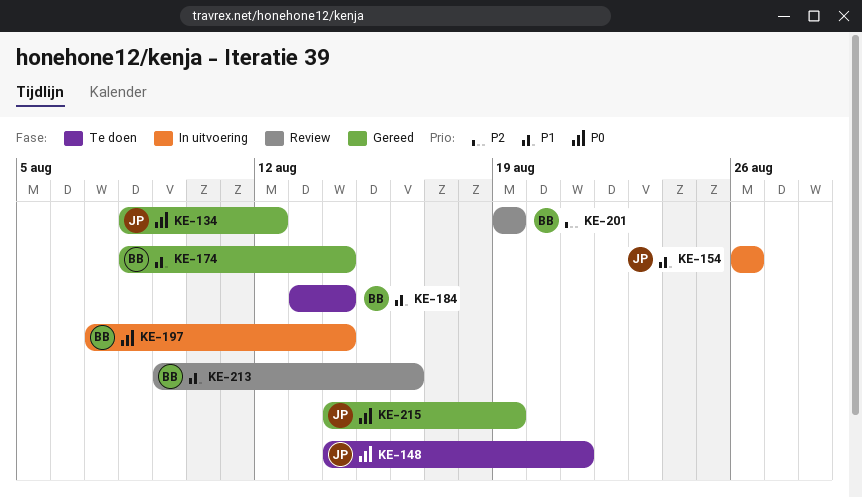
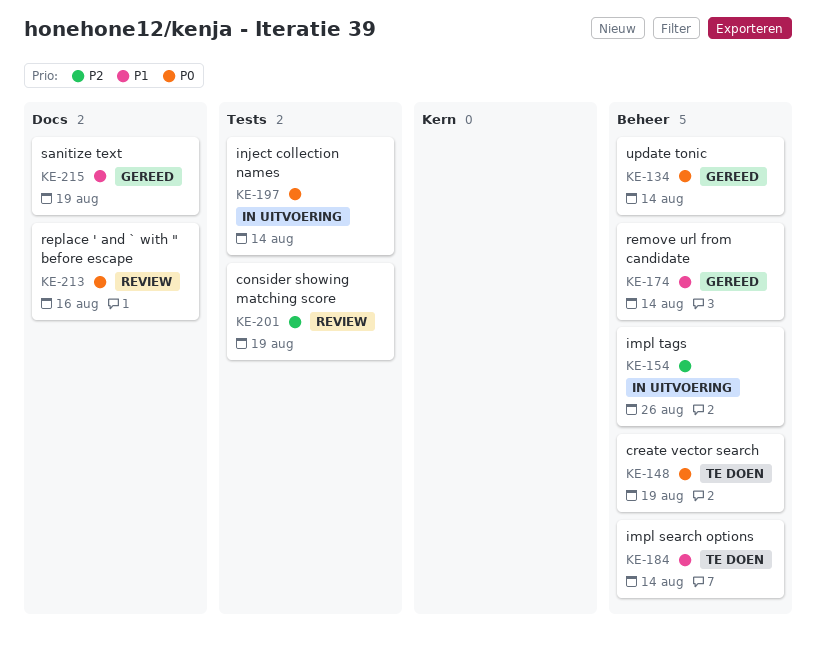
KE-134, due: Aug 12 -> Aug 14
KE-148, due: Aug 21 -> Aug 19
KE-154, priority: P1 -> P2
KE-213, priority: P1 -> P0
KE-215, priority: P0 -> P1

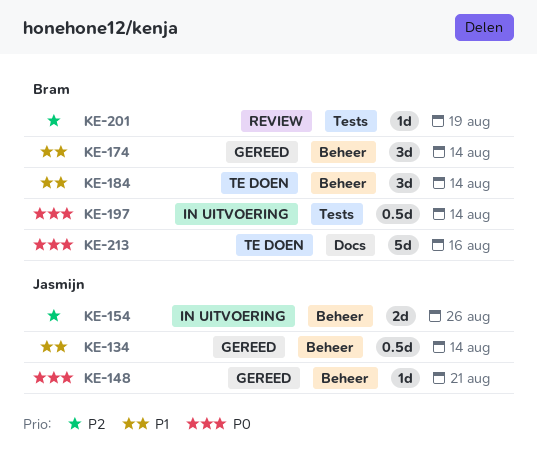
KE-134, priority: P0 -> P1
KE-148, status: Te doen -> Gereed
KE-148, due: Aug 19 -> Aug 21
KE-213, status: Review -> Te doen
KE-215: present -> none

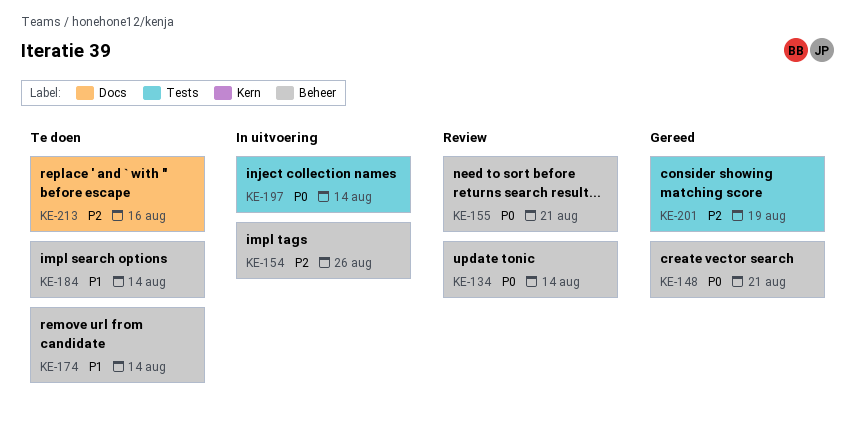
KE-134, status: Gereed -> Review
KE-134, priority: P1 -> P0
KE-155: none -> present
KE-174, status: Gereed -> Te doen
KE-201, status: Review -> Gereed
KE-213, priority: P0 -> P2

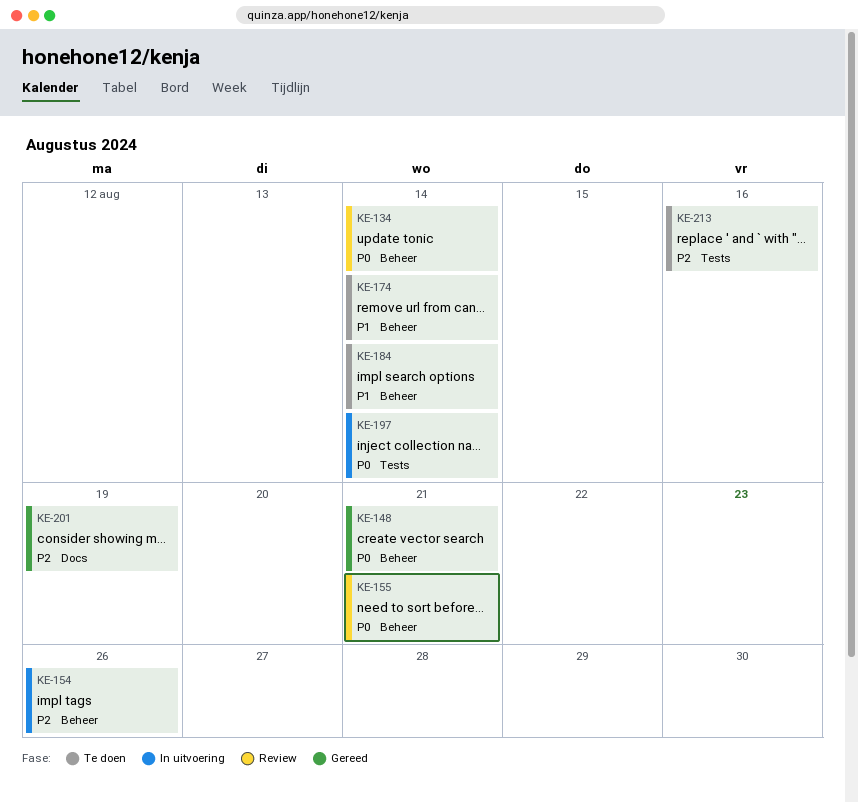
KE-201, label: Tests -> Docs
KE-213, label: Docs -> Tests

